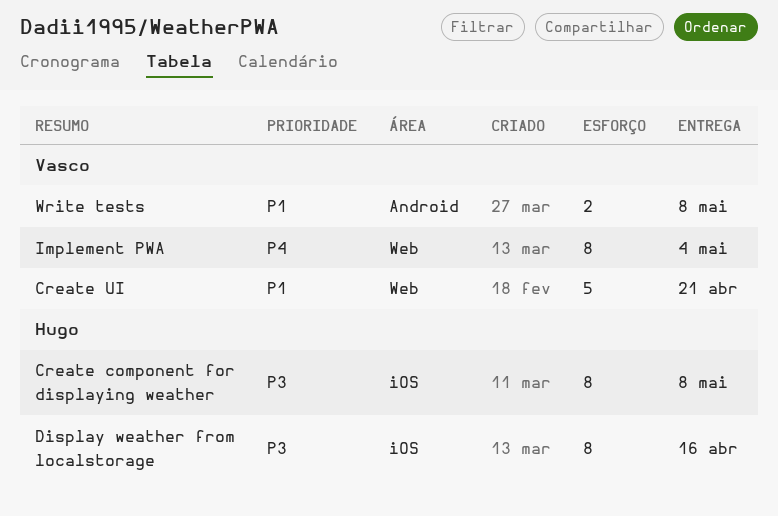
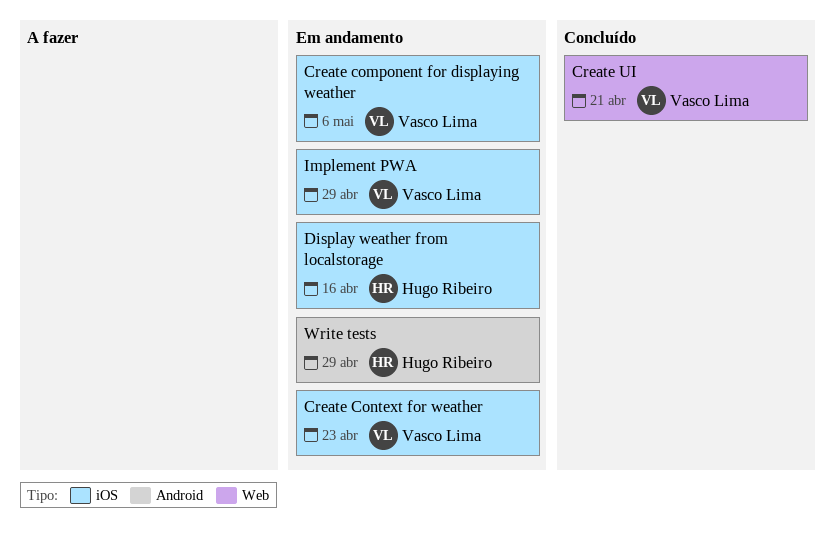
Create component for displaying weather, owner: Hugo Ribeiro -> Vasco Lima
Create component for displaying weather, due: May 8 -> May 6
Create Context for weather: none -> present
Implement PWA, label: Web -> iOS
Implement PWA, due: May 4 -> Apr 29
Write tests, owner: Vasco Lima -> Hugo Ribeiro
Write tests, due: May 8 -> Apr 29

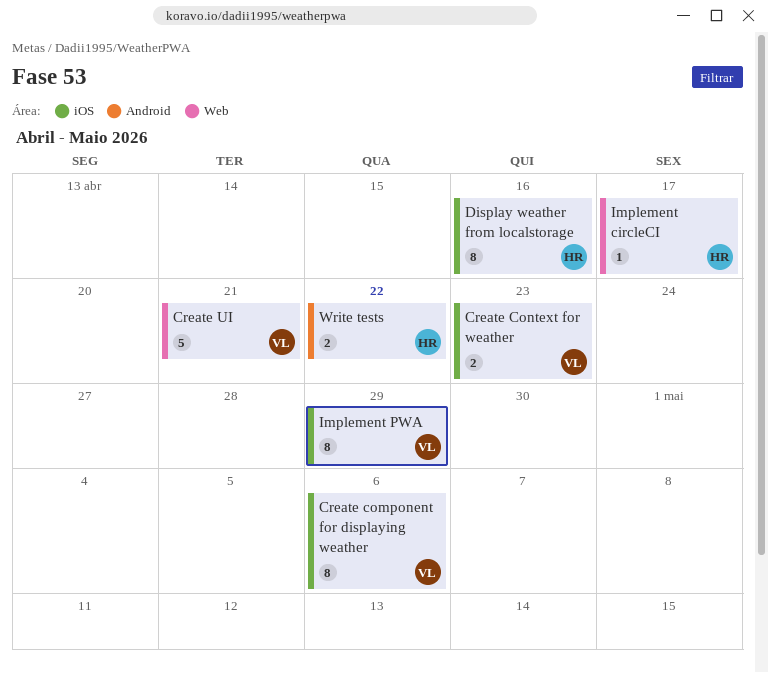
Implement circleCI: none -> present
Write tests, due: Apr 29 -> Apr 22

